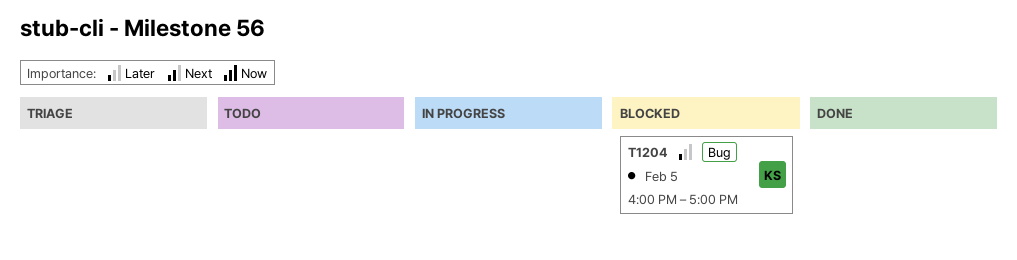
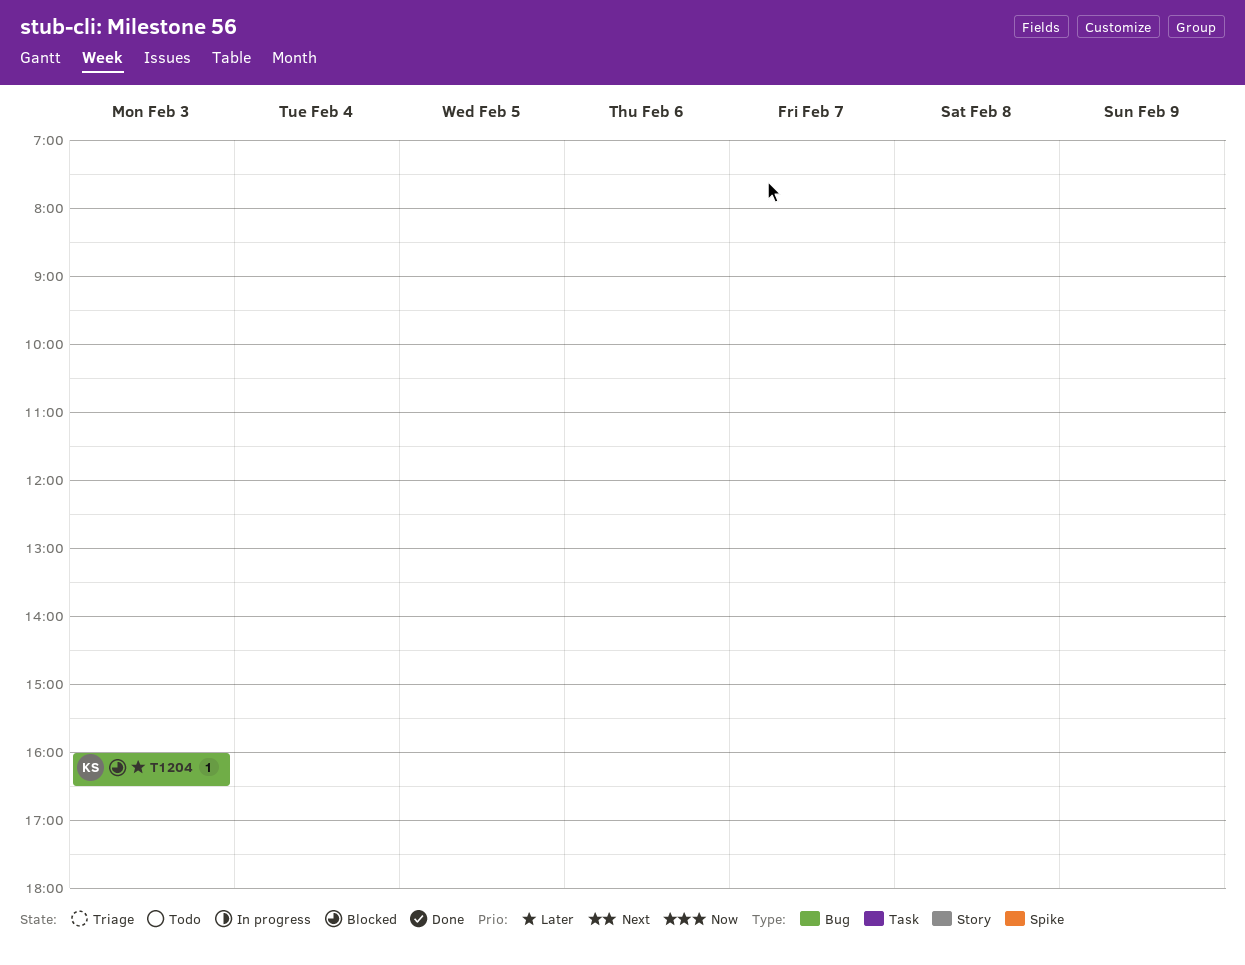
T1204, day: Feb 5 -> Feb 3
T1204, ends: 17:00 -> 16:30

